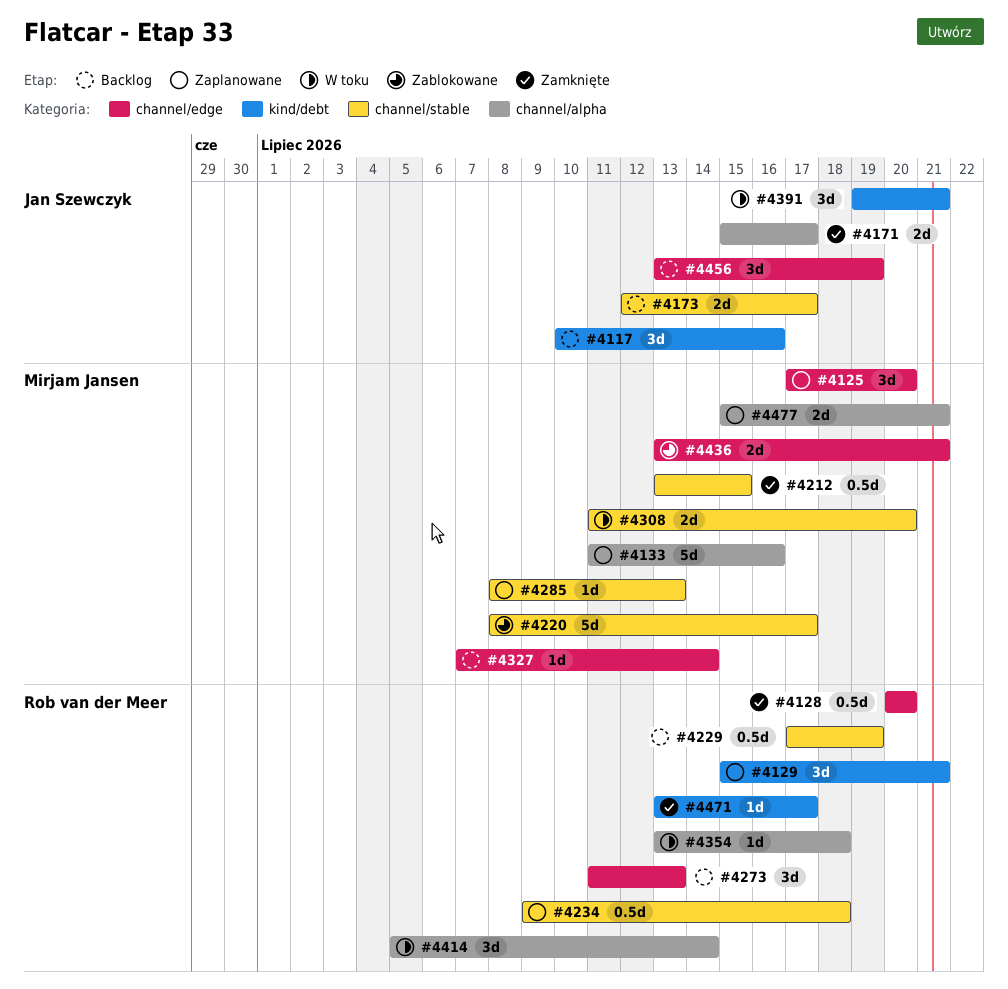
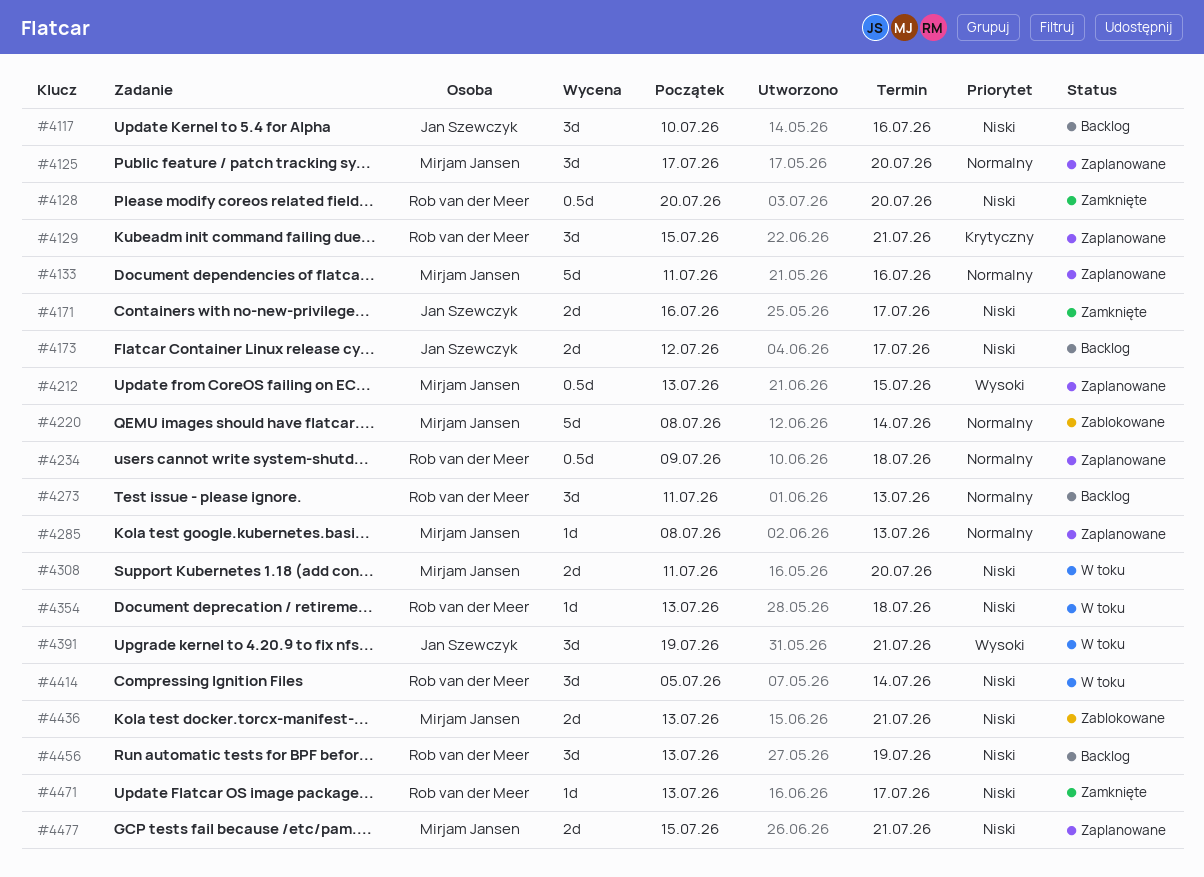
#4171, start: Jul 15 -> Jul 16
#4212, status: Zamknięte -> Zaplanowane
#4220, due: Jul 17 -> Jul 14
#4229: present -> none
#4327: present -> none
#4456, owner: Jan Szewczyk -> Rob van der Meer

